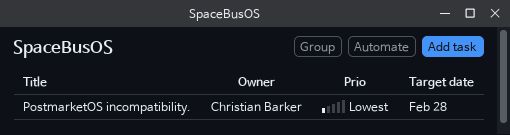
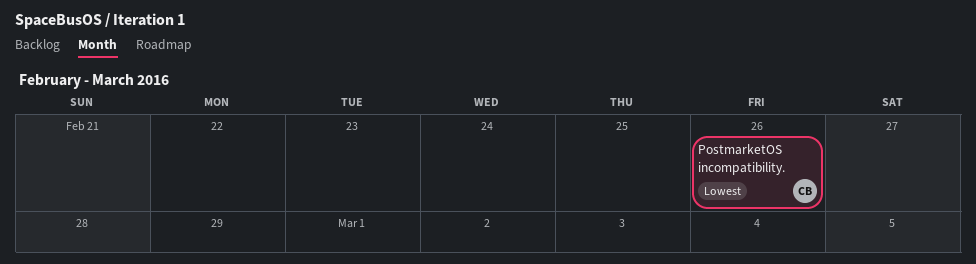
PostmarketOS incompatibility., due: Feb 28 -> Feb 26

